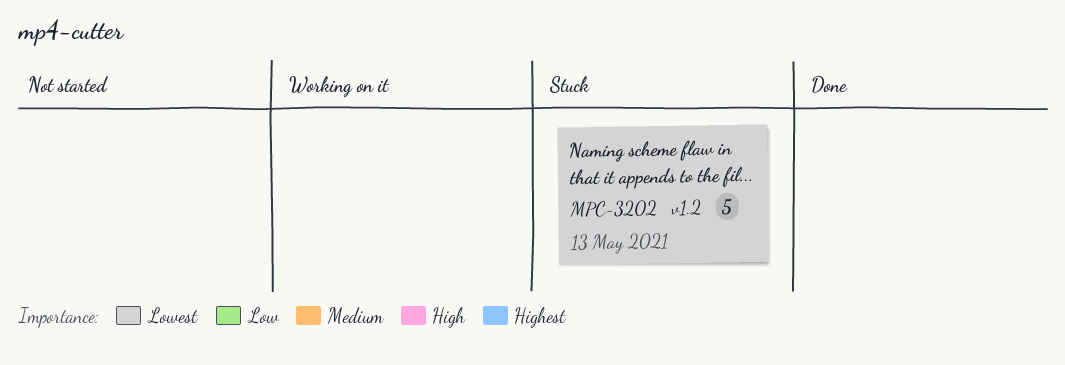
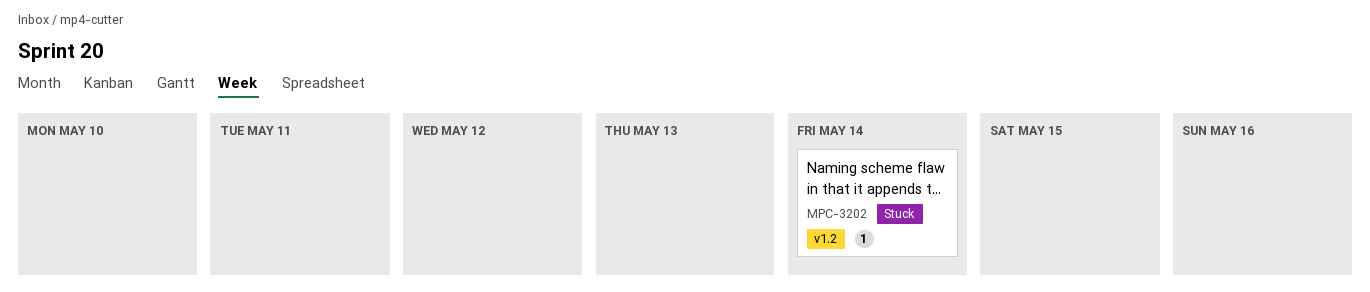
MPC-3202, estimate: 5 -> 1
MPC-3202, due: May 13 -> May 14

